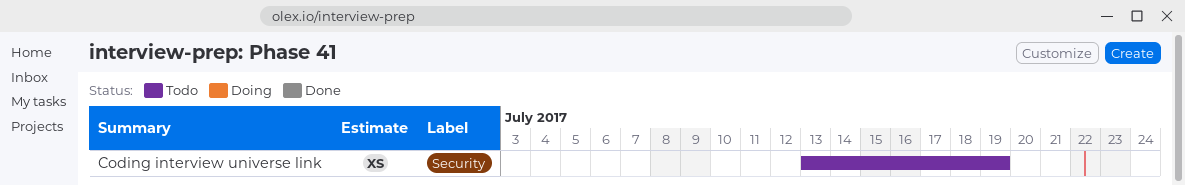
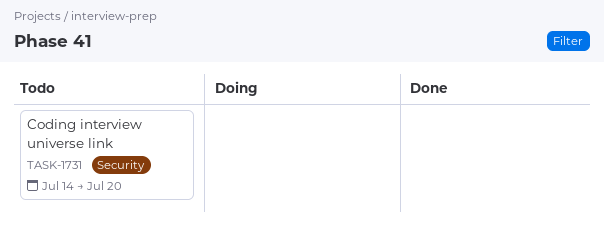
Coding interview universe link, start: Jul 13 -> Jul 14
Coding interview universe link, due: Jul 19 -> Jul 20

